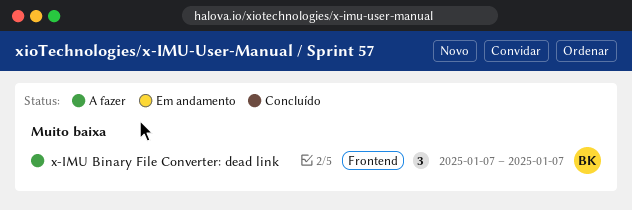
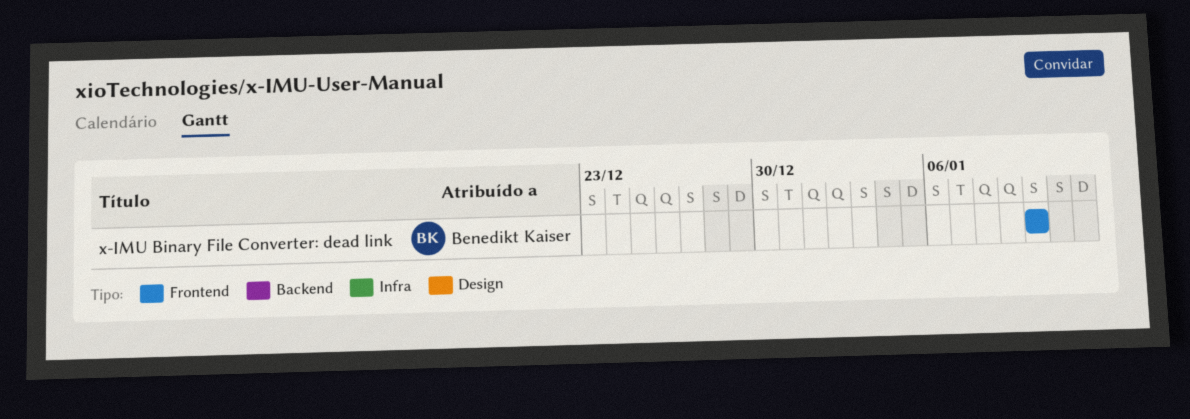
x-IMU Binary File Converter: dead link, start: Jan 7 -> Jan 10
x-IMU Binary File Converter: dead link, due: Jan 7 -> Jan 10

